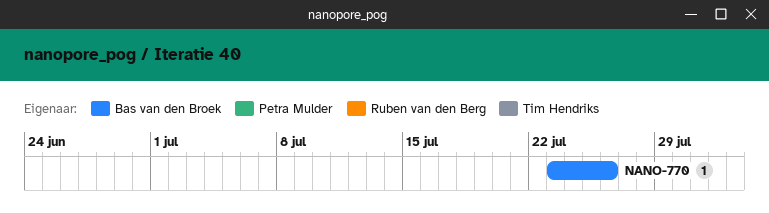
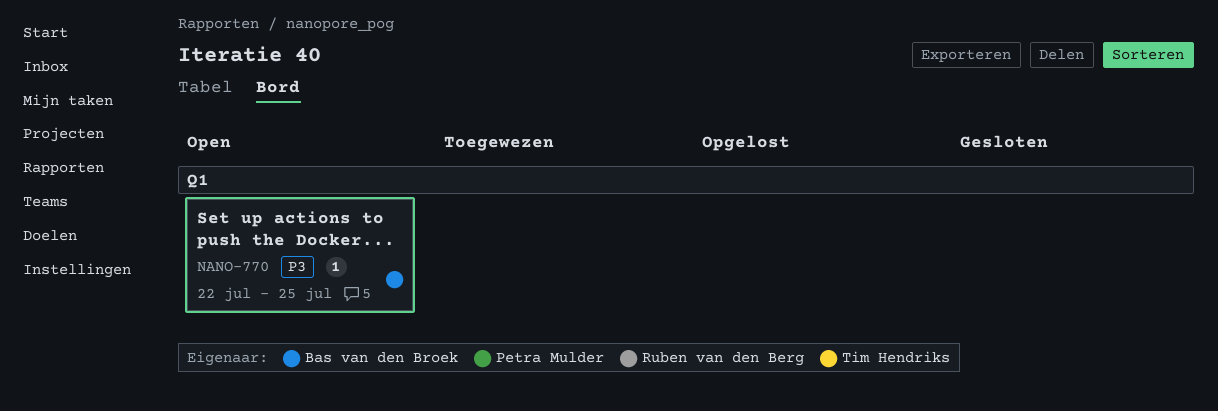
NANO-770, start: Jul 23 -> Jul 22
NANO-770, due: Jul 26 -> Jul 25

